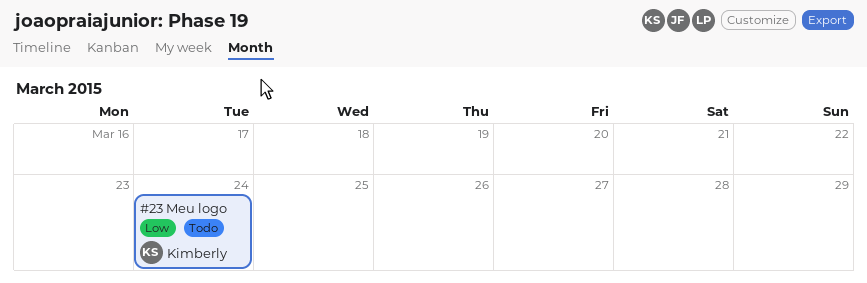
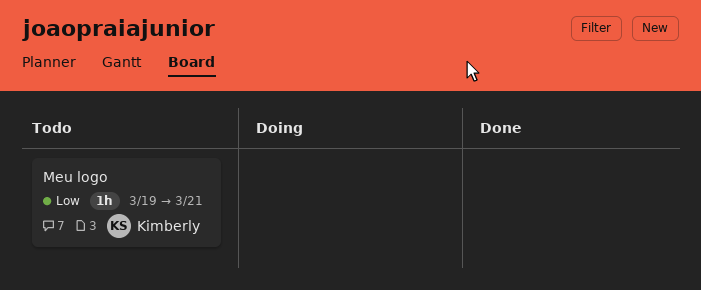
Meu logo, due: Mar 24 -> Mar 21

